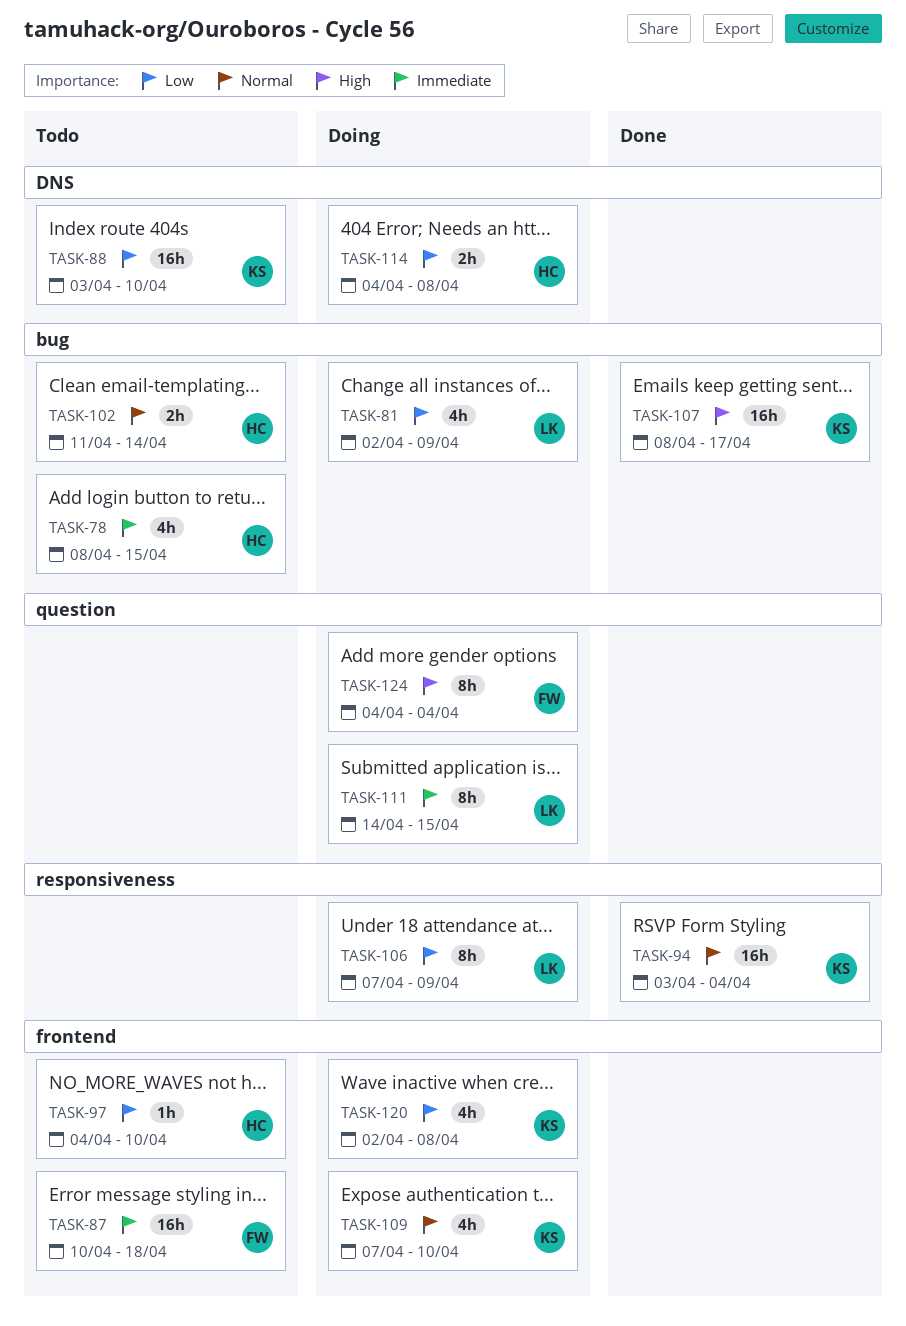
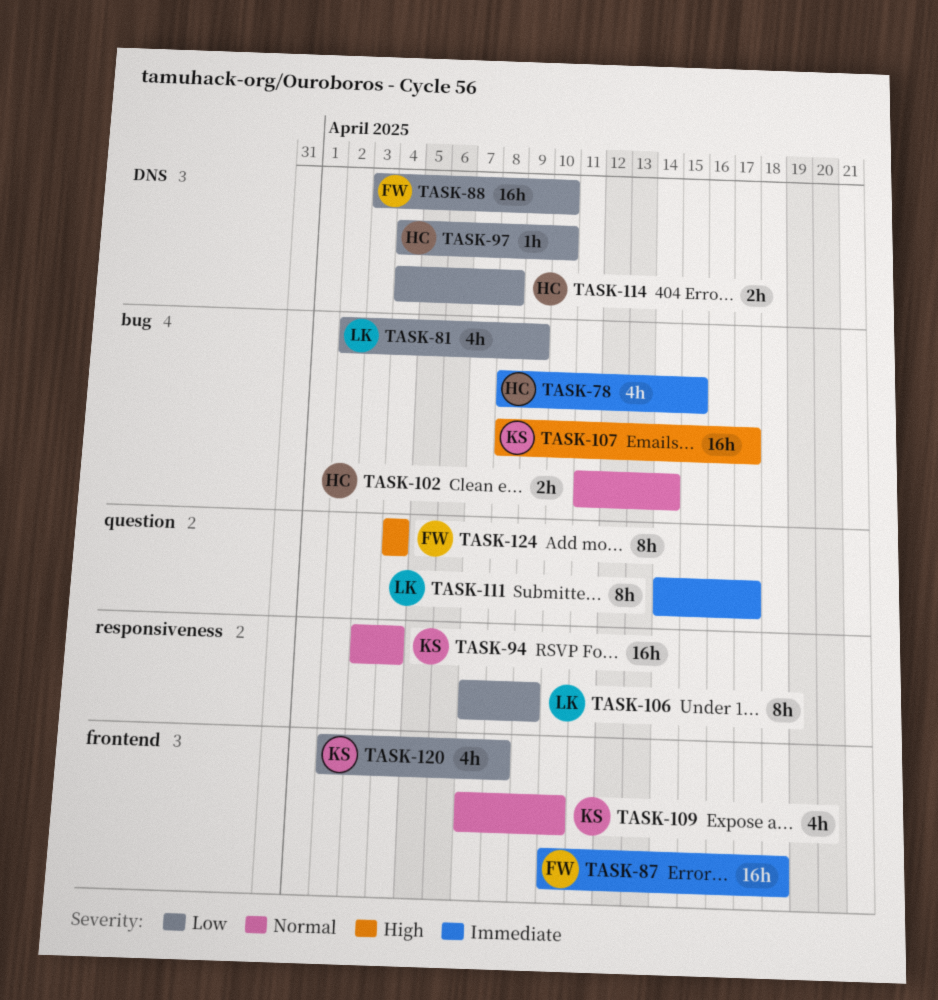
TASK-88, owner: KS -> FW
TASK-97, label: frontend -> DNS
TASK-111, due: Apr 15 -> Apr 17

